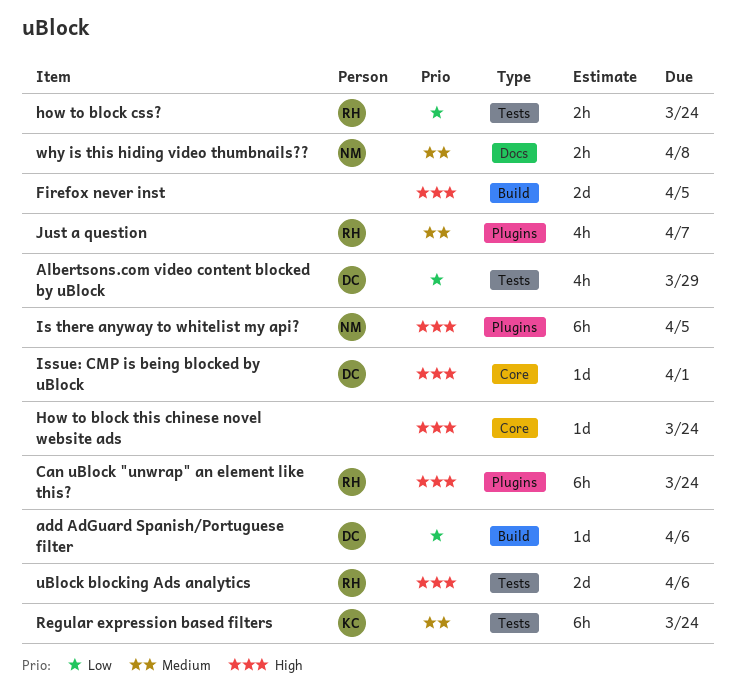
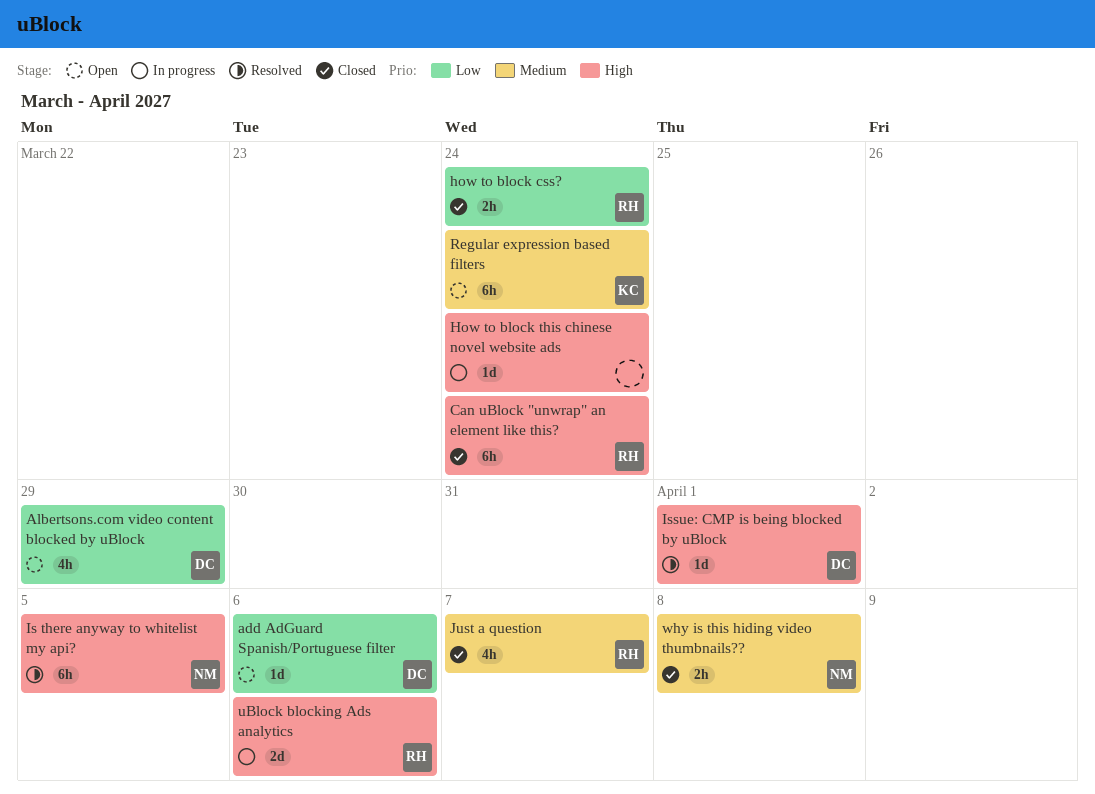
Firefox never inst: present -> none

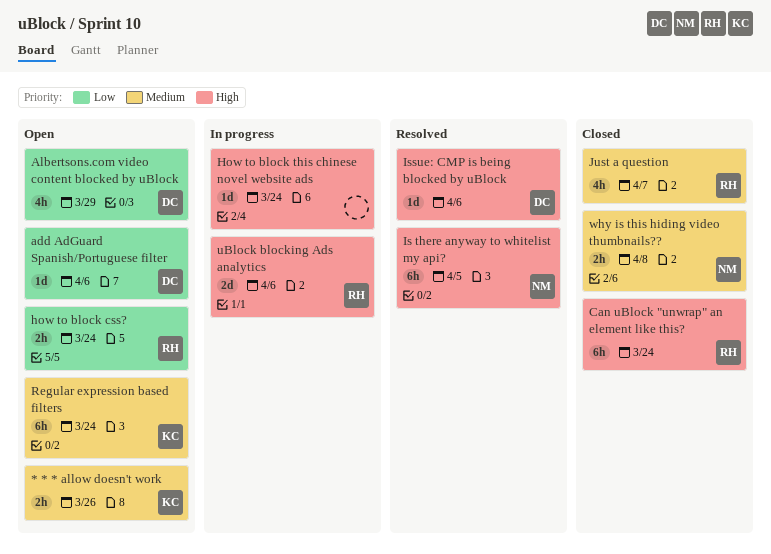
* * * allow doesn't work: none -> present
how to block css?, status: Closed -> Open
Issue: CMP is being blocked by uBlock, due: Apr 1 -> Apr 6

